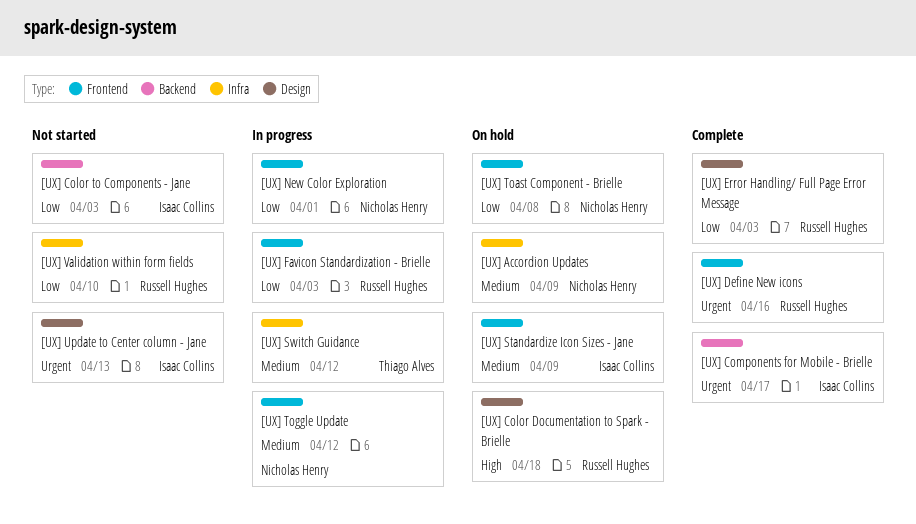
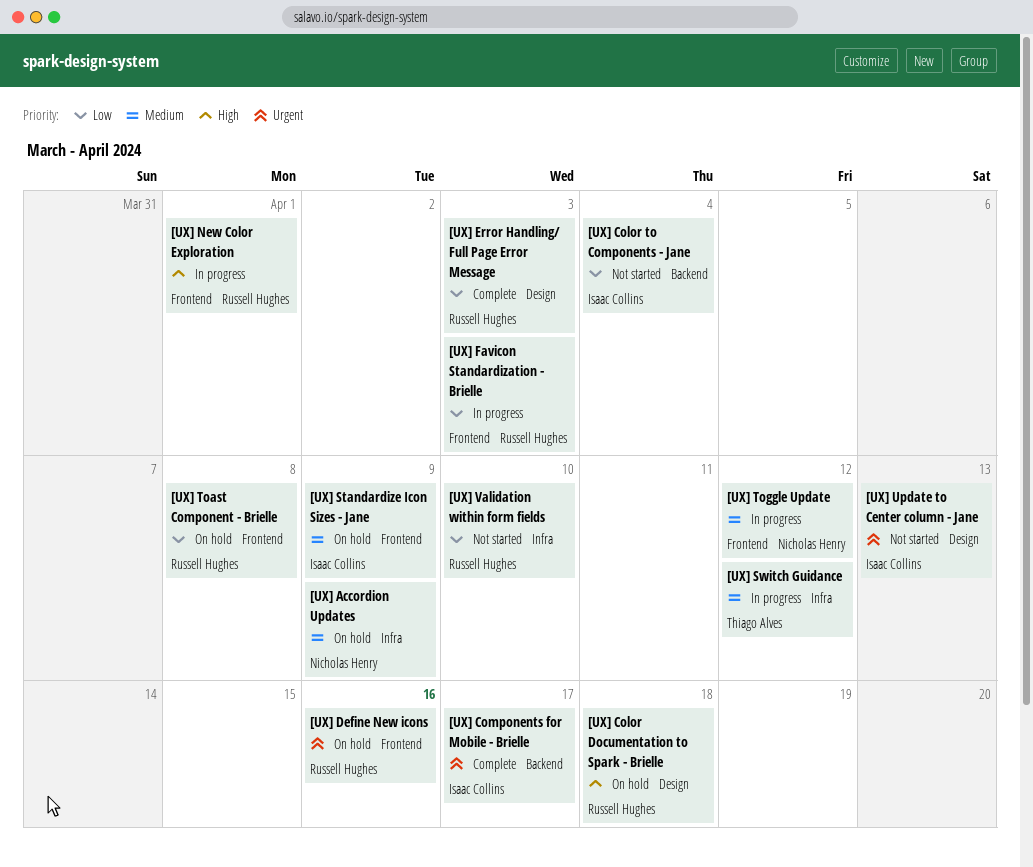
[UX] Color to Components - Jane, due: Apr 3 -> Apr 4
[UX] Define New icons, status: Complete -> On hold
[UX] New Color Exploration, owner: Nicholas Henry -> Russell Hughes
[UX] New Color Exploration, priority: Low -> High
[UX] Toast Component - Brielle, owner: Nicholas Henry -> Russell Hughes

